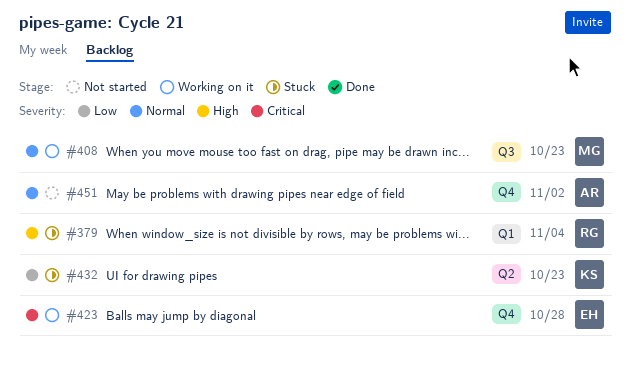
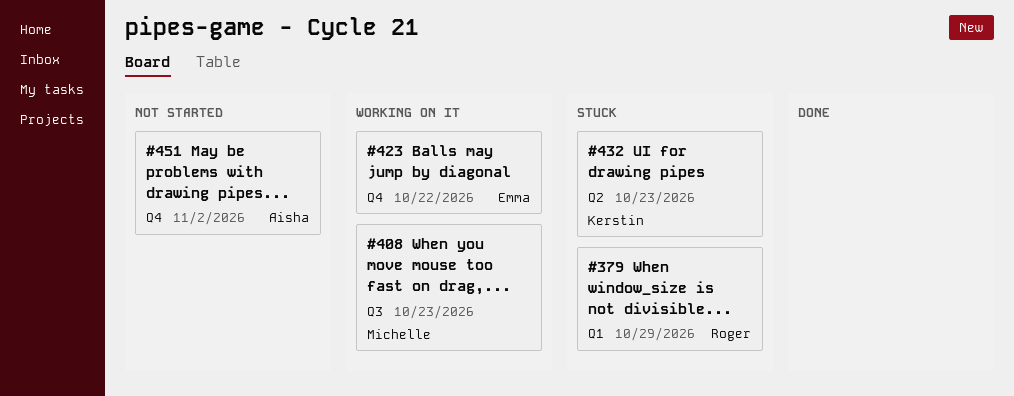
#379, due: Nov 4 -> Oct 29
#423, due: Oct 28 -> Oct 22

